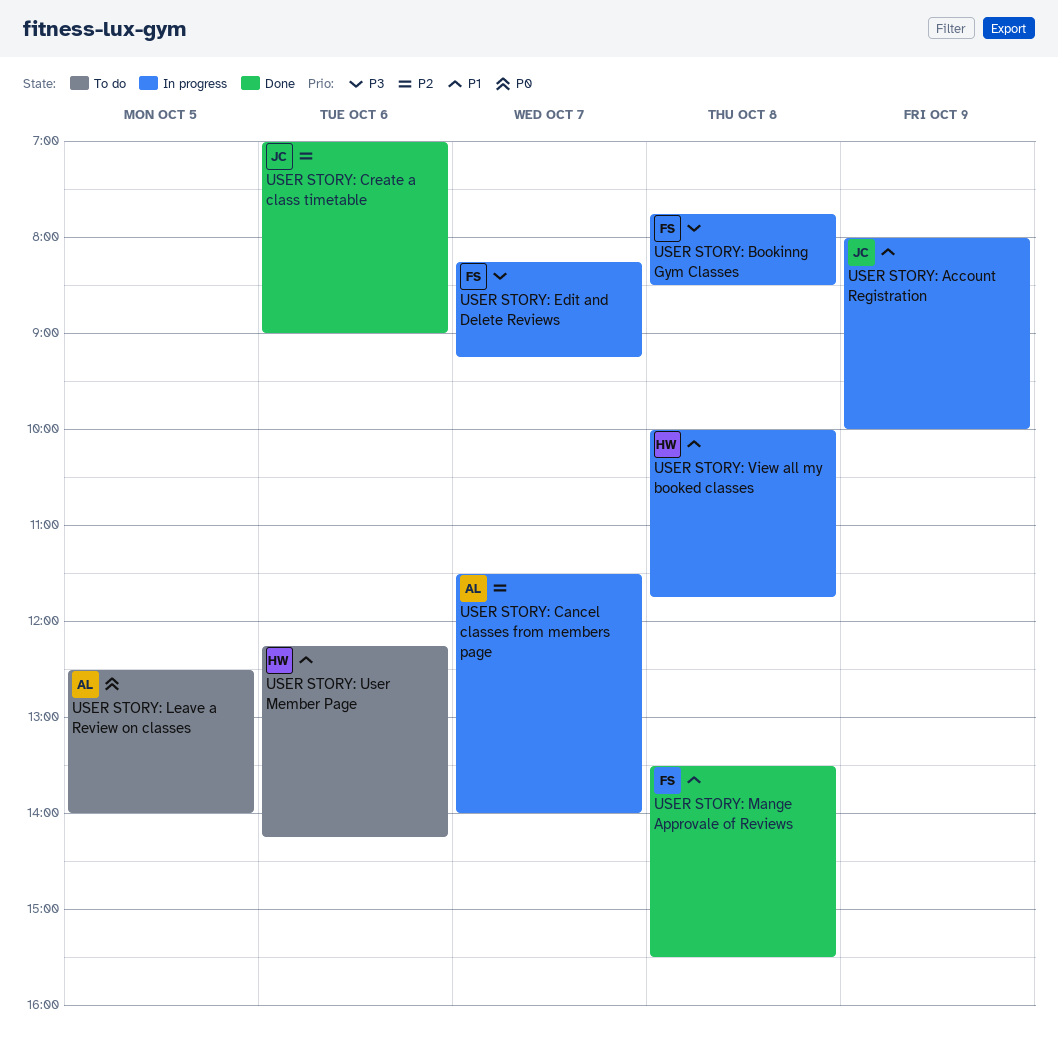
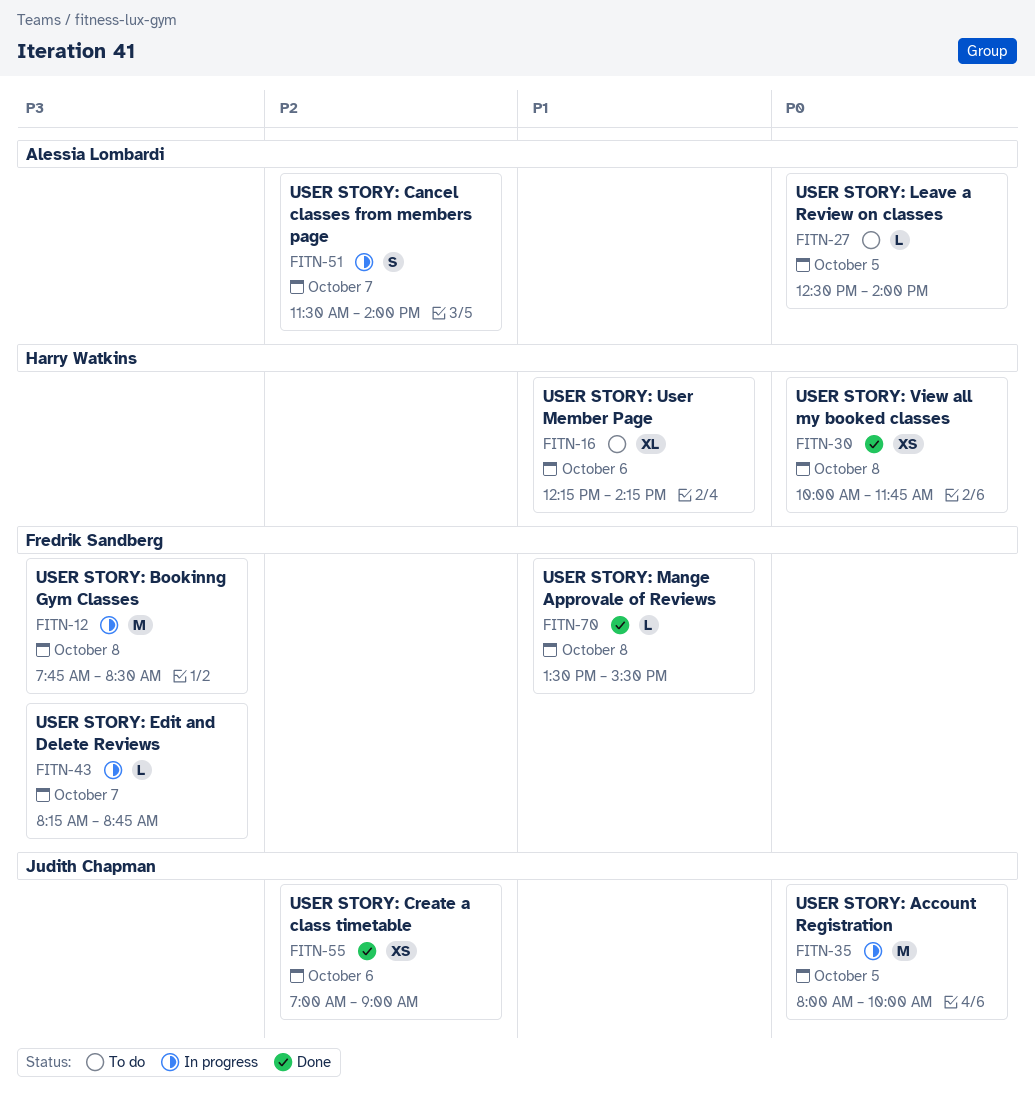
USER STORY: Account Registration, priority: P1 -> P0
USER STORY: Account Registration, day: Oct 9 -> Oct 5
USER STORY: Edit and Delete Reviews, ends: 09:15 -> 08:45
USER STORY: View all my booked classes, status: In progress -> Done
USER STORY: View all my booked classes, priority: P1 -> P0

